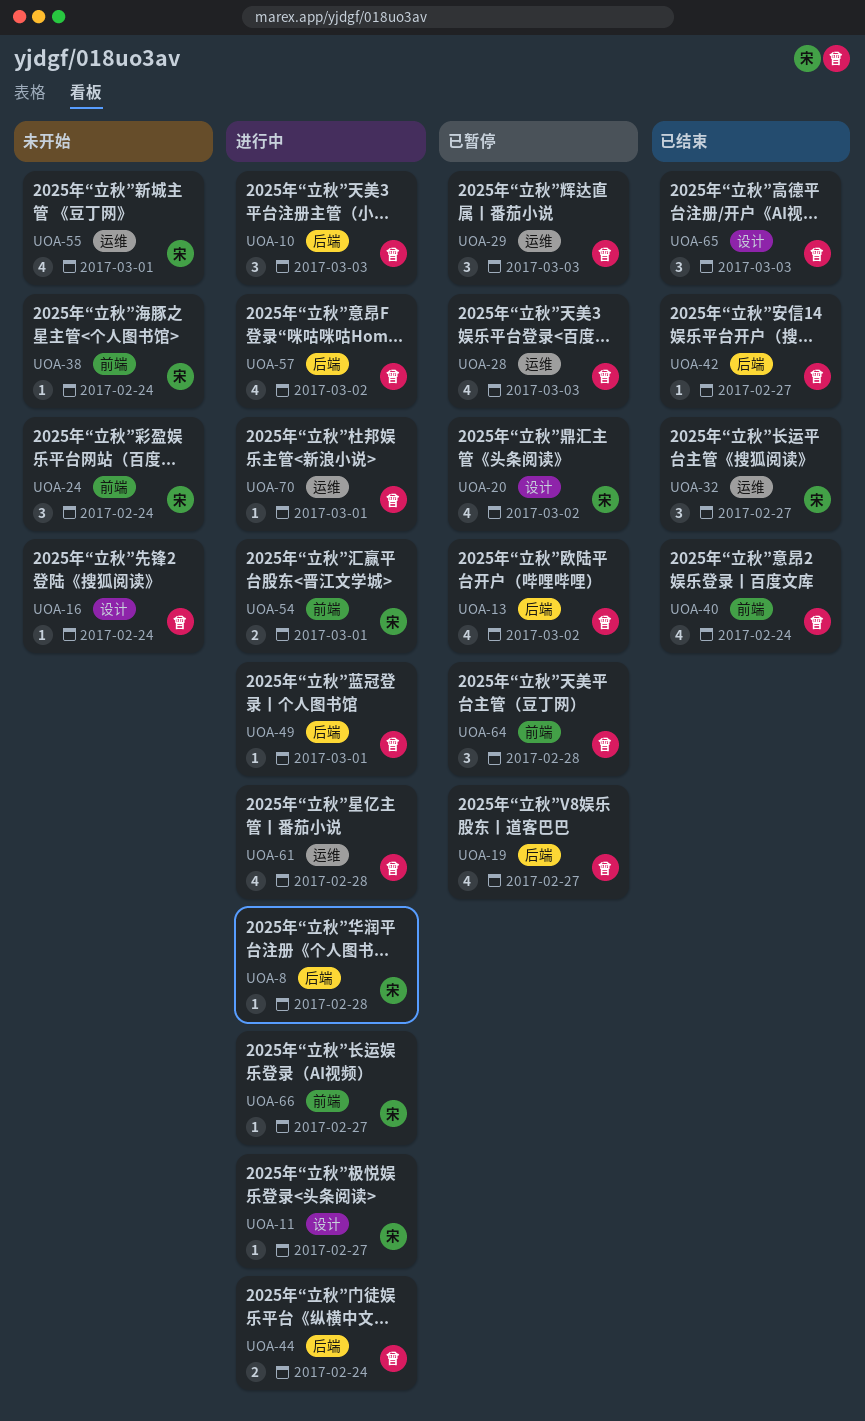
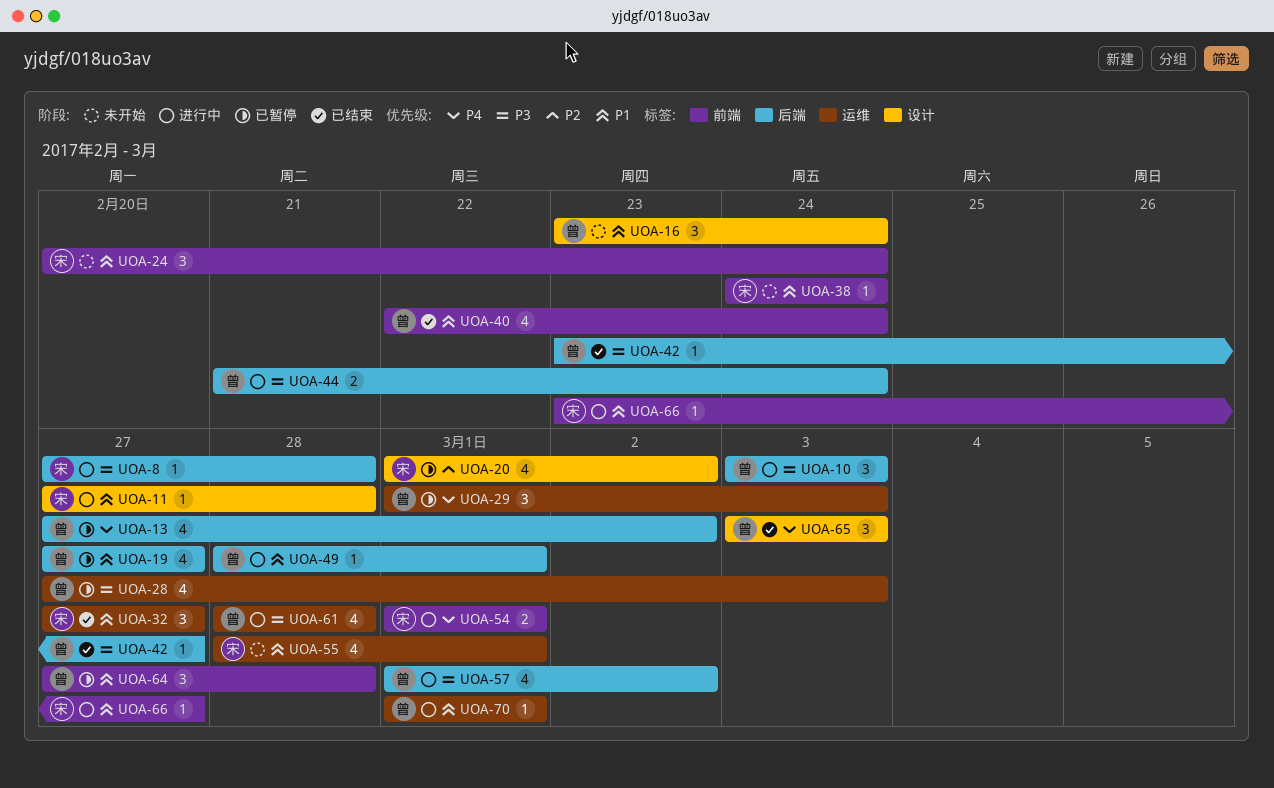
UOA-11, due: Feb 27 -> Feb 28
UOA-16, estimate: 1 -> 3

